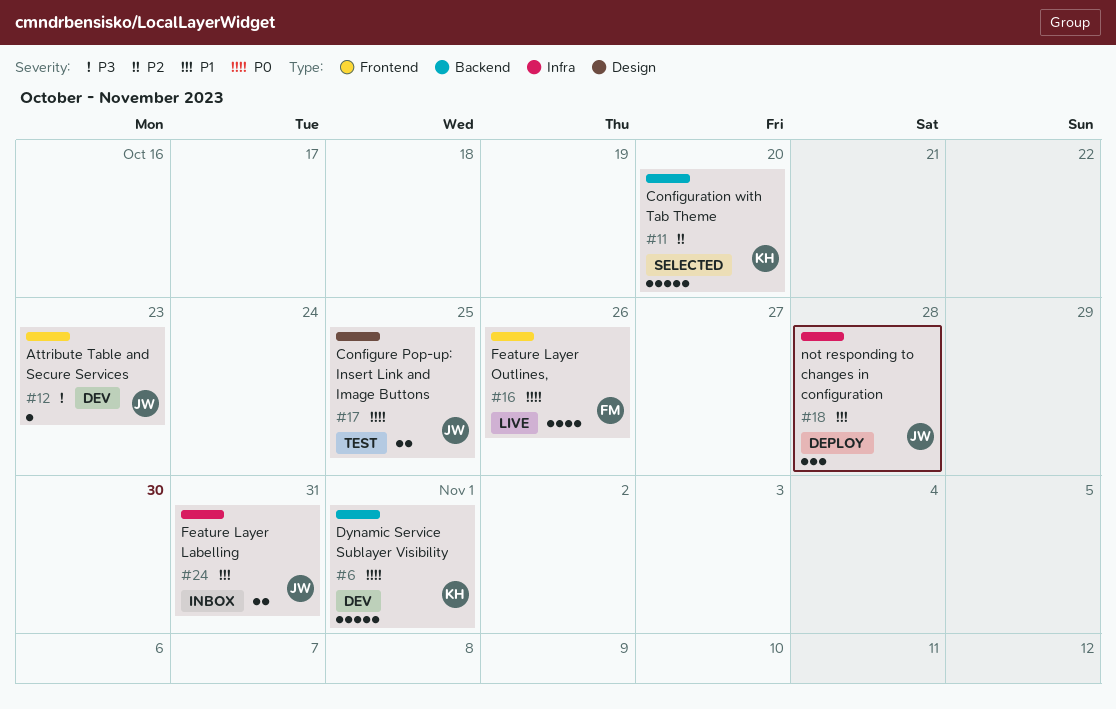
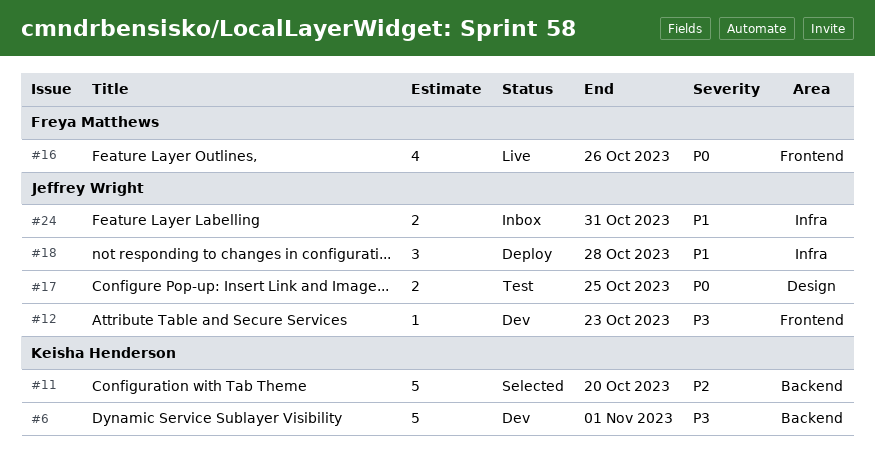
#6, priority: P0 -> P3

